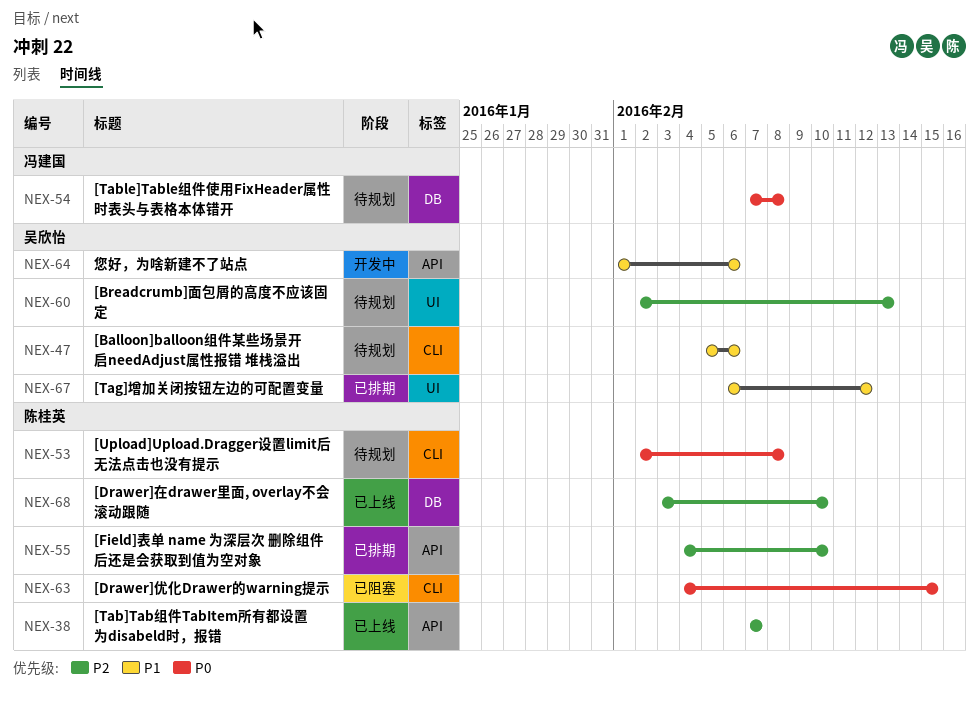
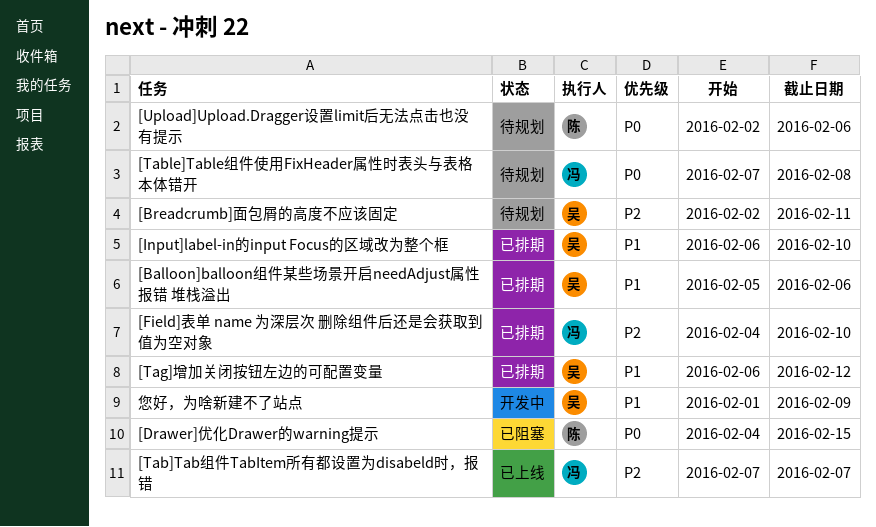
[Balloon]balloon组件某些场景开启needAdjust属性报错 堆栈溢出, status: 待规划 -> 已排期
[Breadcrumb]面包屑的高度不应该固定, due: Feb 13 -> Feb 11
[Drawer]在drawer里面, overlay不会滚动跟随: present -> none
[Field]表单 name 为深层次 删除组件后还是会获取到值为空对象, owner: 陈桂英 -> 冯建国
[Input]label-in的input Focus的区域改为整个框: none -> present
[Tab]Tab组件TabItem所有都设置为disabeld时，报错, owner: 陈桂英 -> 冯建国
[Upload]Upload.Dragger设置limit后无法点击也没有提示, due: Feb 8 -> Feb 6
您好，为啥新建不了站点, due: Feb 6 -> Feb 9

